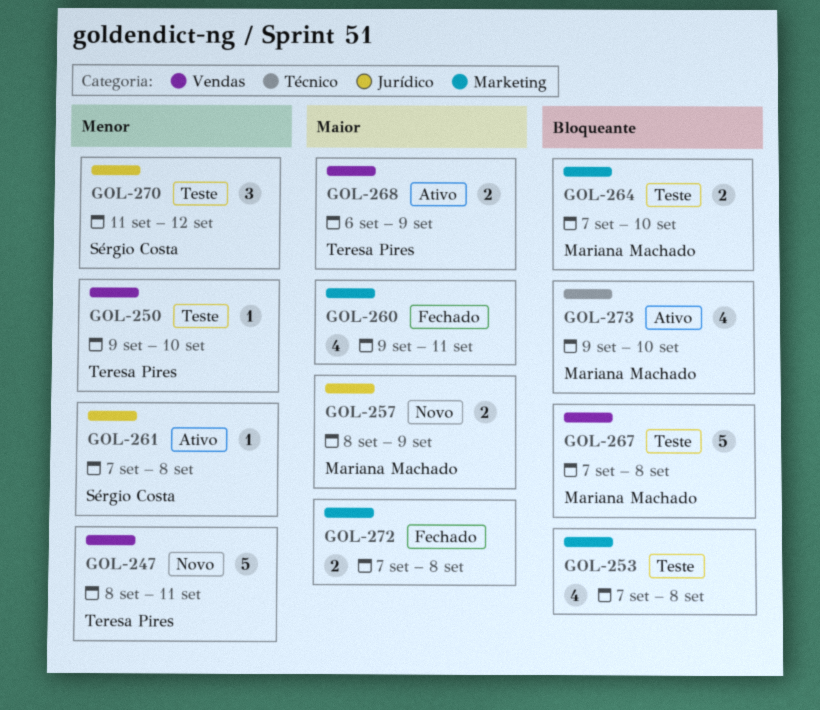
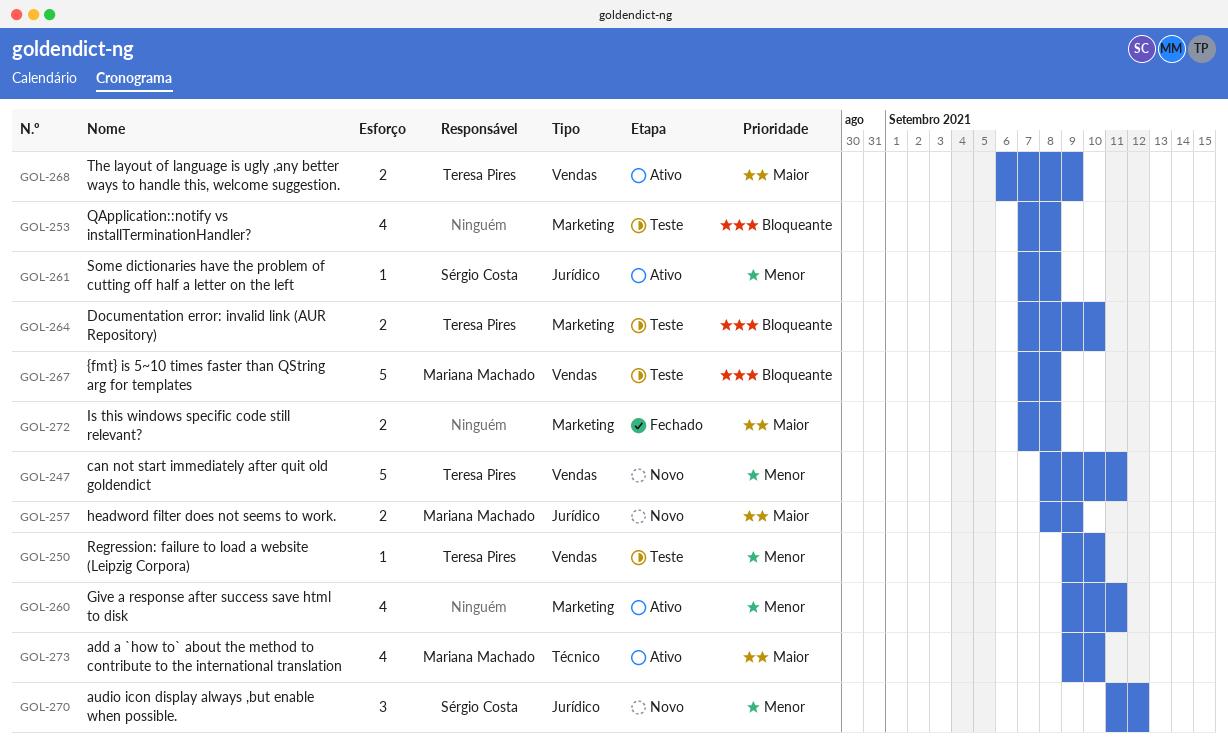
GOL-260, status: Fechado -> Ativo
GOL-260, priority: Maior -> Menor
GOL-264, owner: Mariana Machado -> Teresa Pires
GOL-270, status: Teste -> Novo
GOL-273, priority: Bloqueante -> Maior

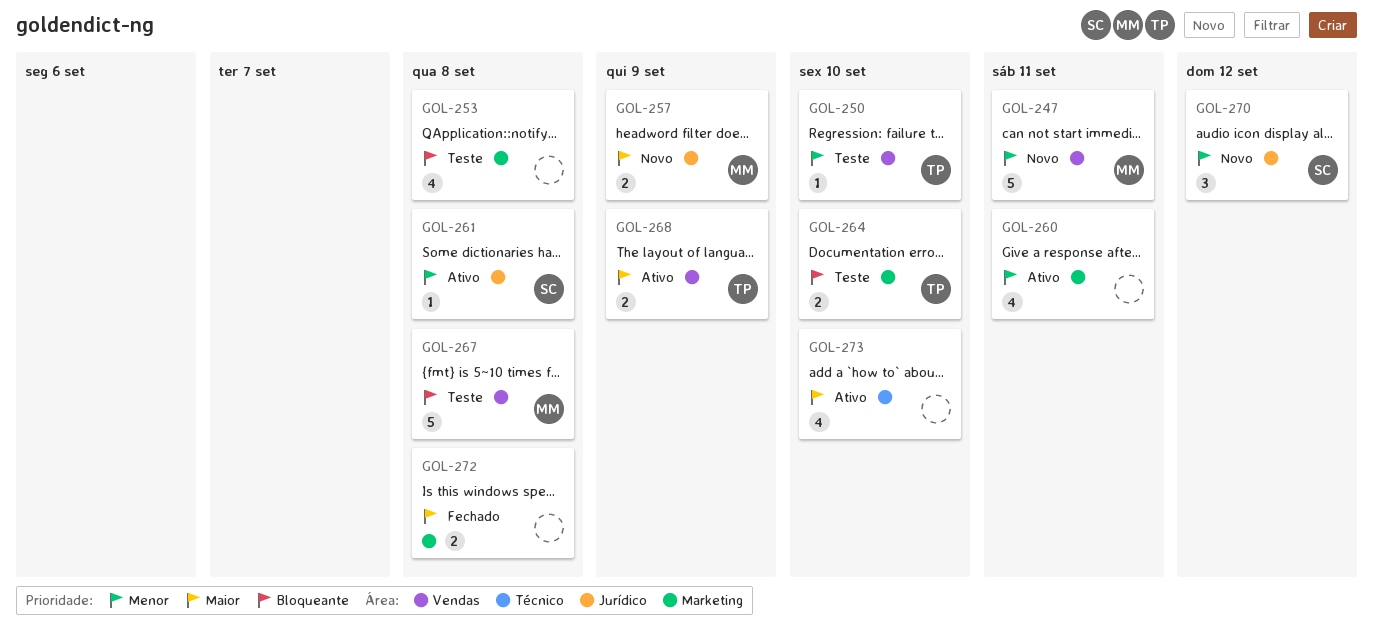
GOL-247, owner: Teresa Pires -> Mariana Machado
GOL-273, owner: Mariana Machado -> none

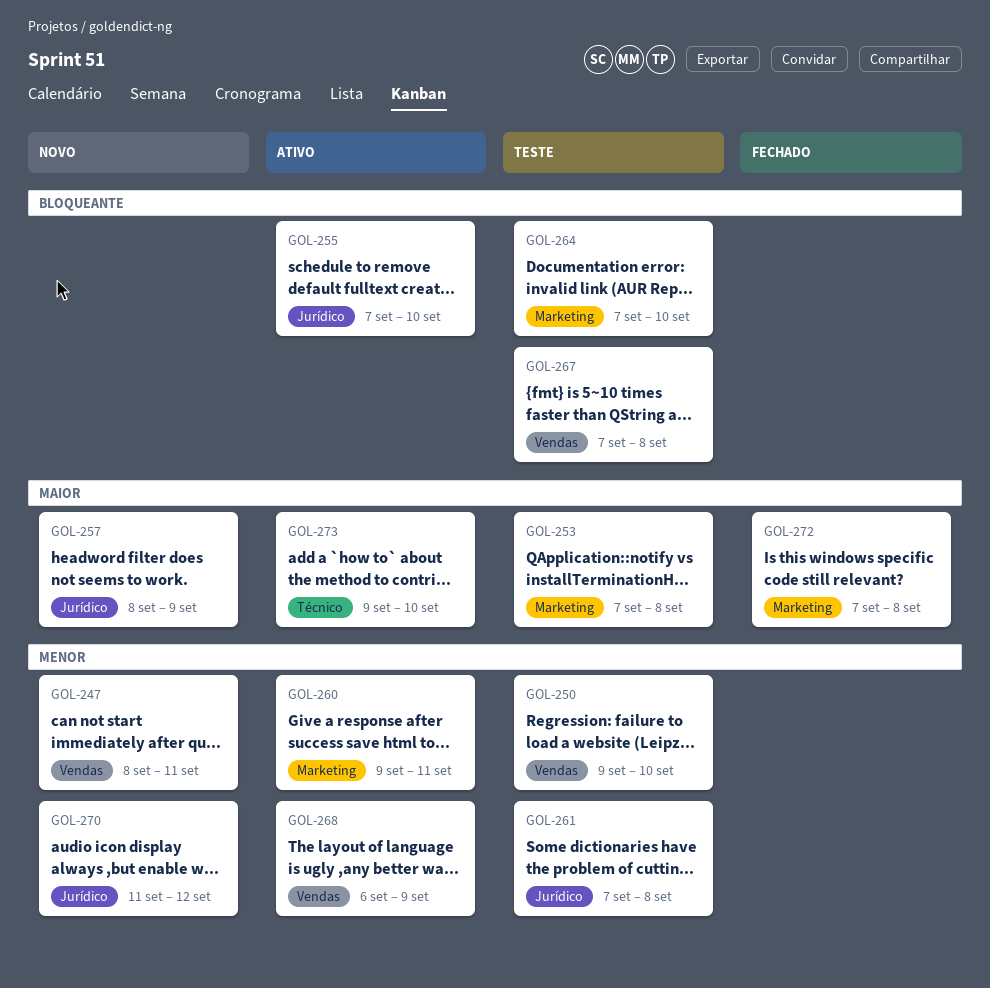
GOL-253, priority: Bloqueante -> Maior
GOL-255: none -> present
GOL-261, status: Ativo -> Teste
GOL-268, priority: Maior -> Menor

